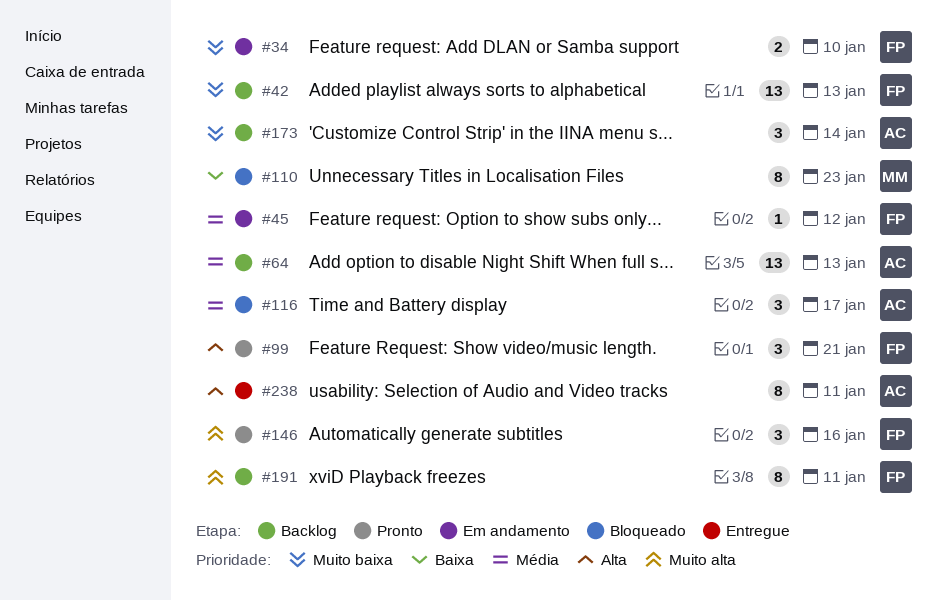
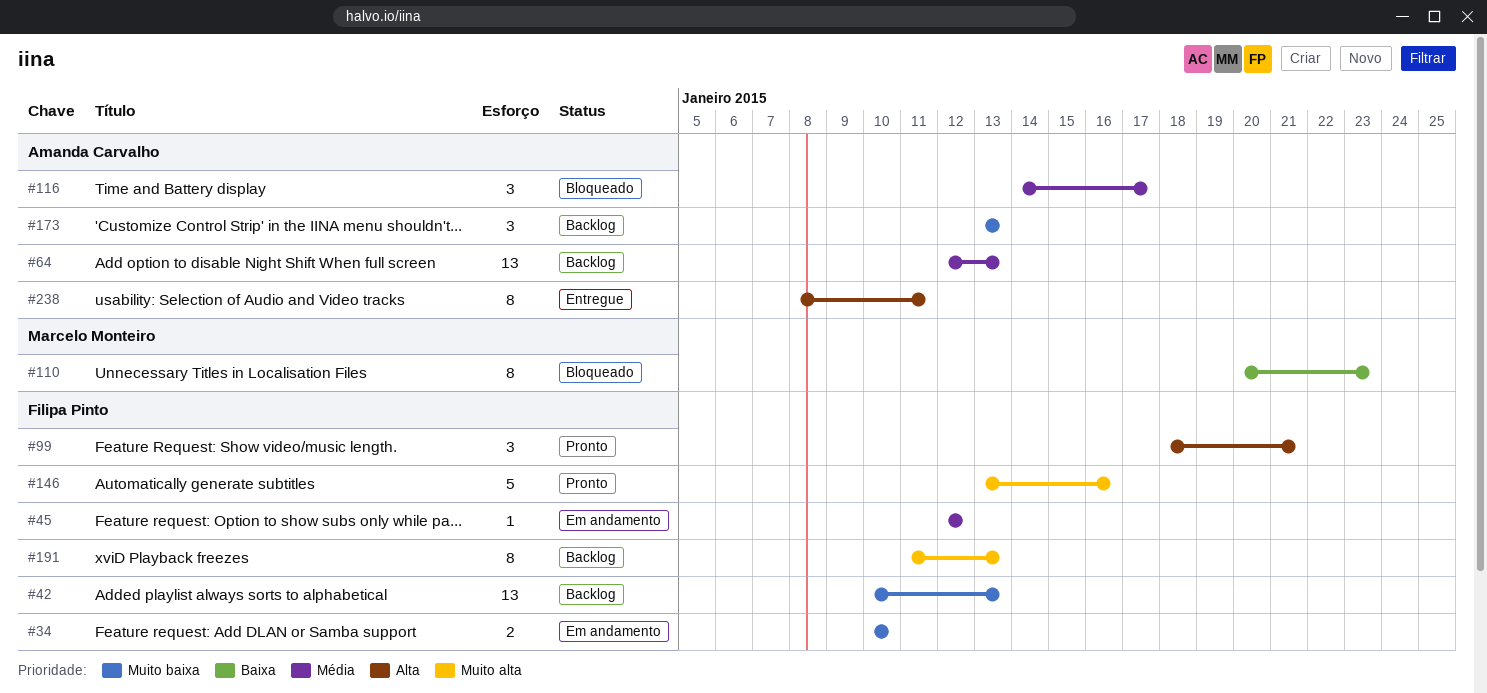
#146, estimate: 3 -> 5
#173, due: Jan 14 -> Jan 13
#191, due: Jan 11 -> Jan 13

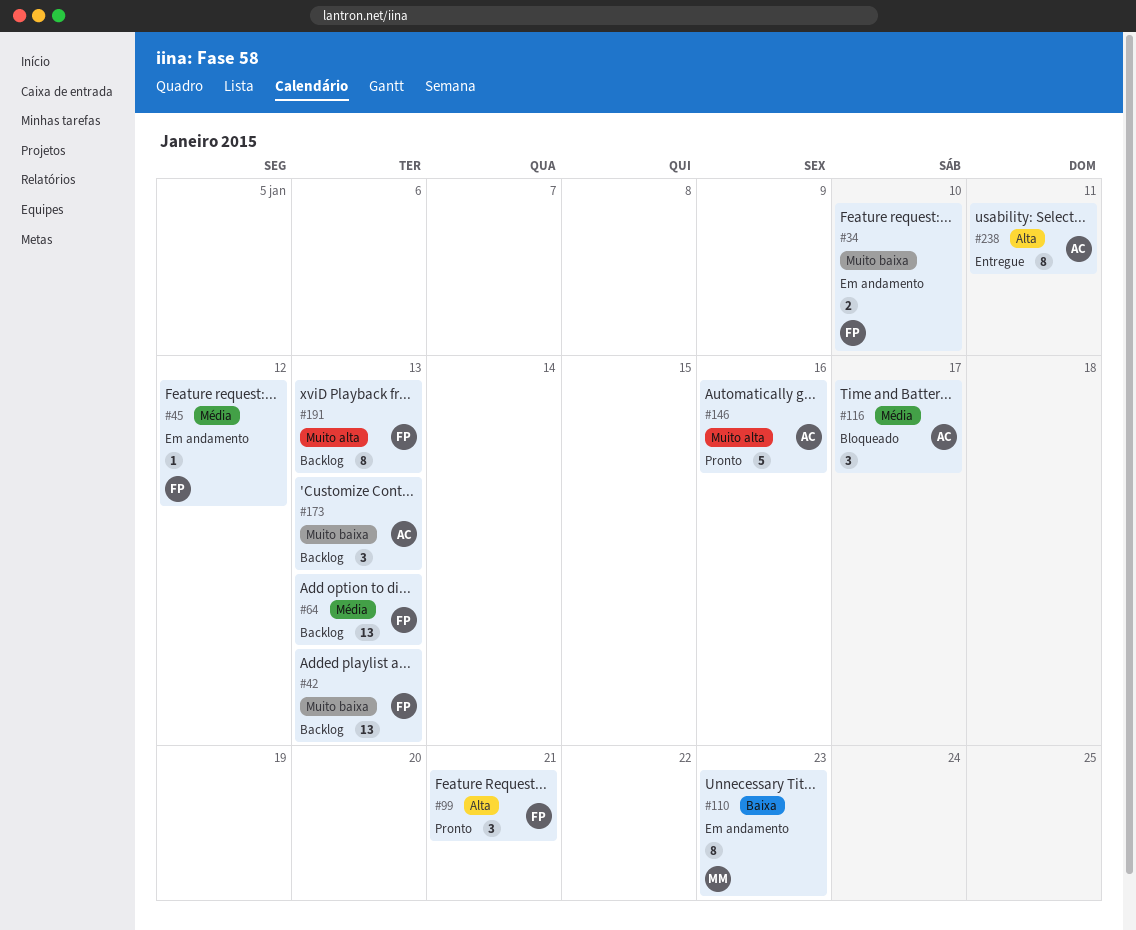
#64, owner: Amanda Carvalho -> Filipa Pinto
#110, status: Bloqueado -> Em andamento
#146, owner: Filipa Pinto -> Amanda Carvalho

